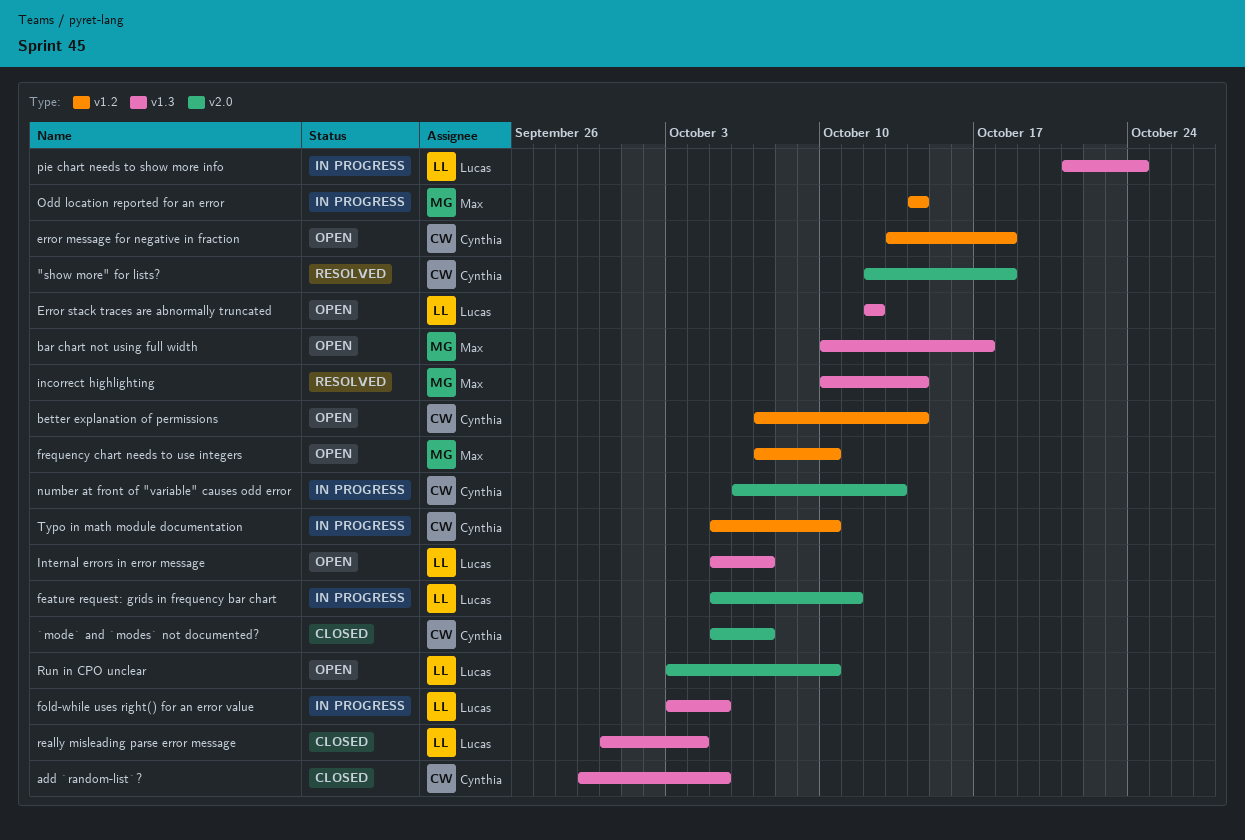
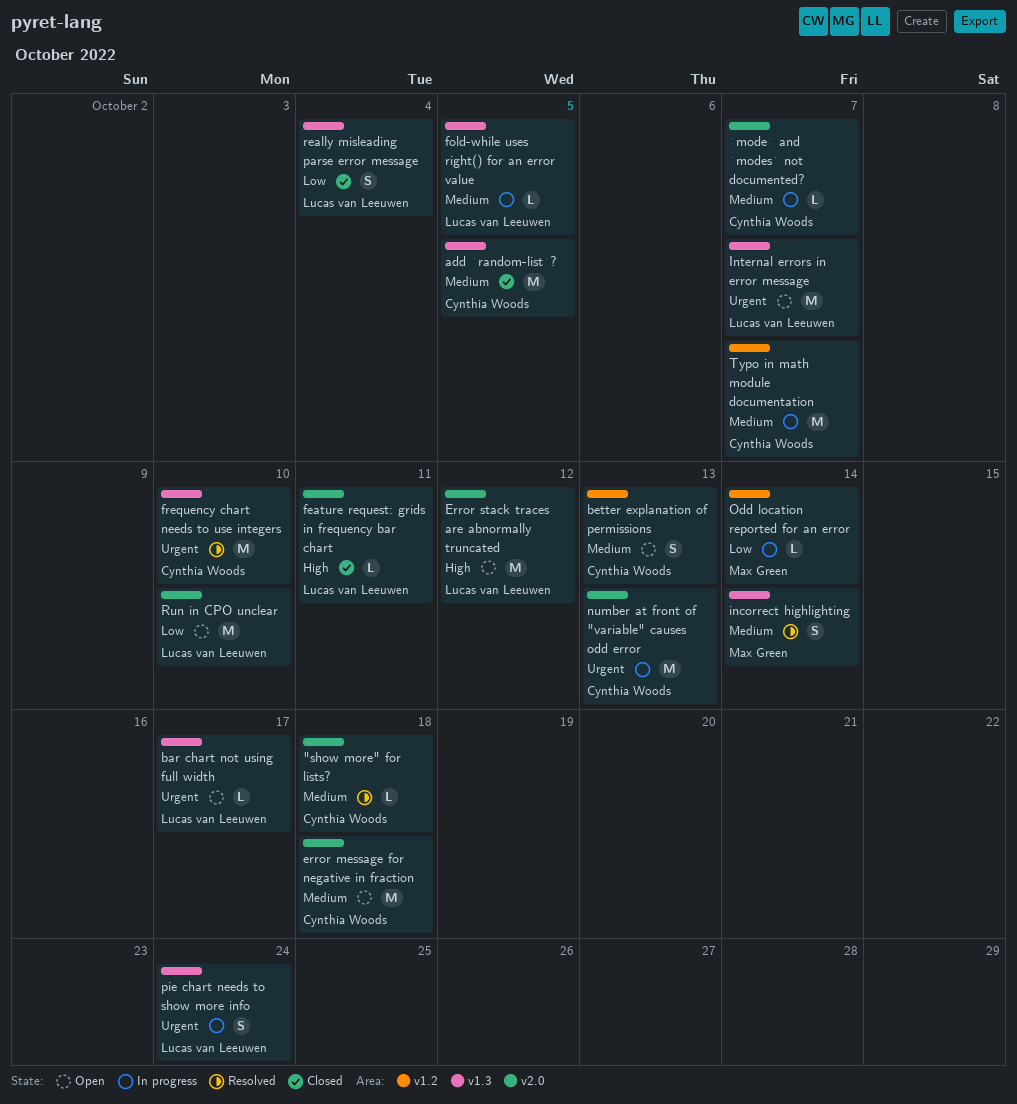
`mode` and `modes` not documented?, status: Closed -> In progress
bar chart not using full width, owner: Max Green -> Lucas van Leeuwen
better explanation of permissions, due: Oct 14 -> Oct 13
error message for negative in fraction, label: v1.2 -> v2.0
Error stack traces are abnormally truncated, label: v1.3 -> v2.0
feature request: grids in frequency bar chart, status: In progress -> Closed
frequency chart needs to use integers, status: Open -> Resolved
frequency chart needs to use integers, owner: Max Green -> Cynthia Woods
frequency chart needs to use integers, label: v1.2 -> v1.3
Typo in math module documentation, due: Oct 10 -> Oct 7

